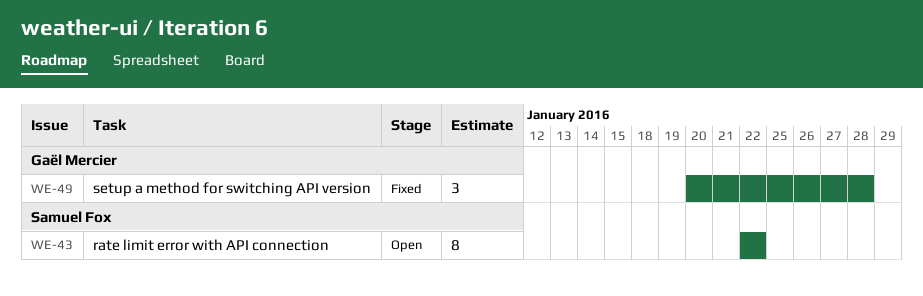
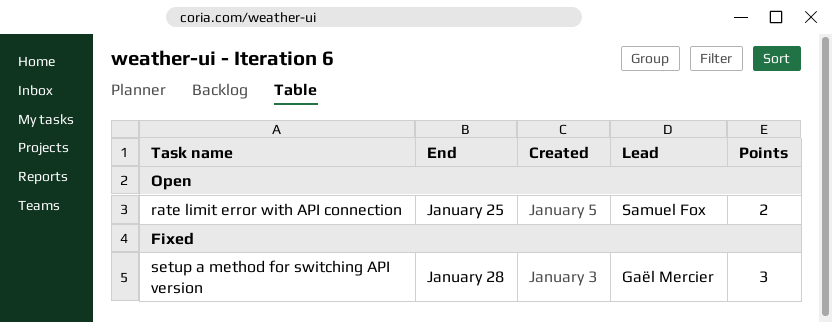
rate limit error with API connection, estimate: 8 -> 2
rate limit error with API connection, due: Jan 22 -> Jan 25

